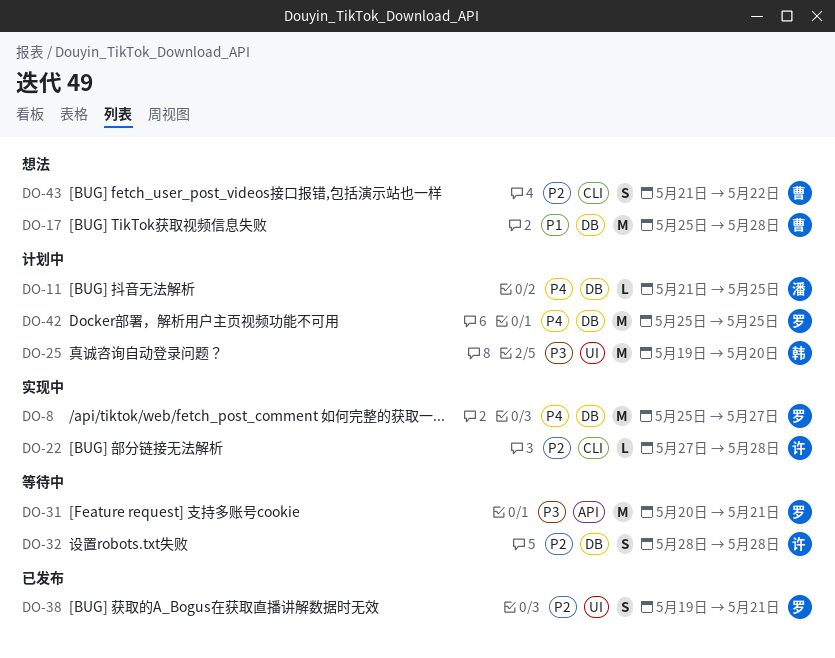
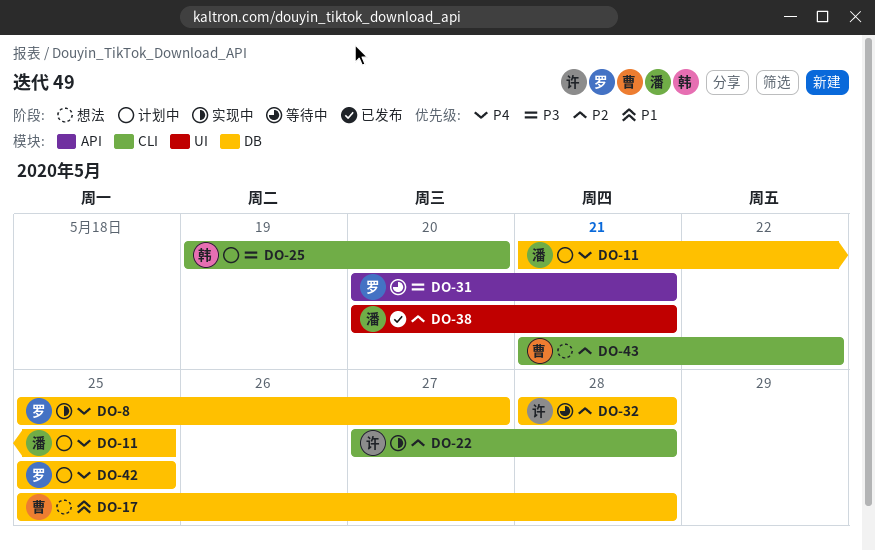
DO-25, label: UI -> CLI
DO-38, owner: 罗 -> 潘
DO-38, start: May 19 -> May 20

